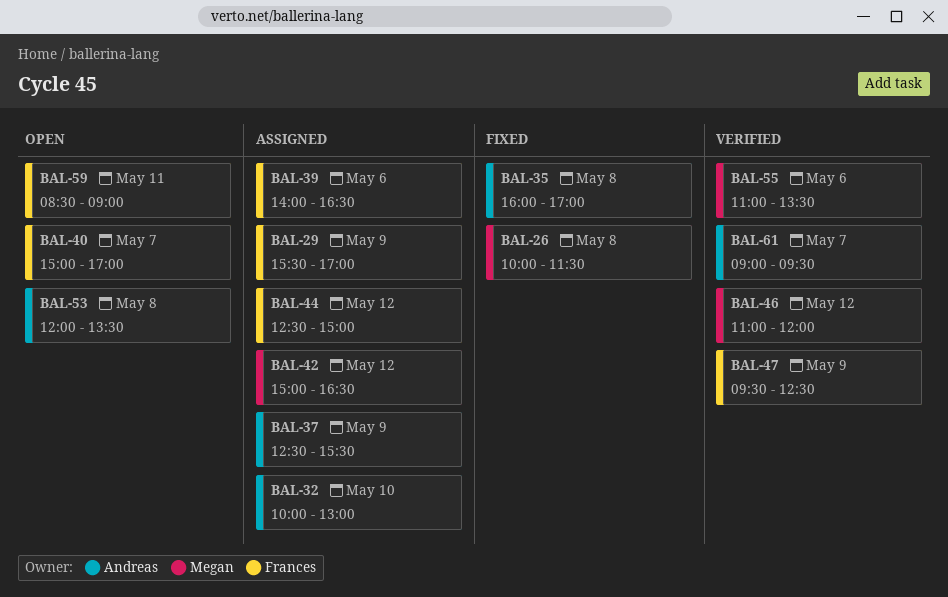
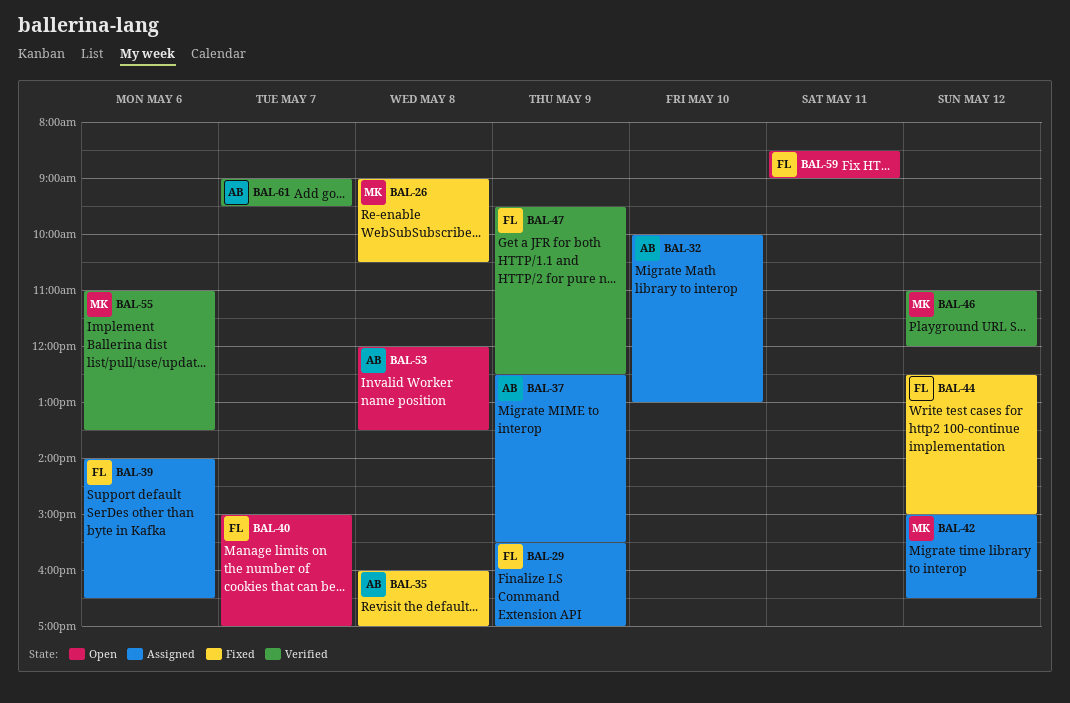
BAL-26, begins: 10:00 -> 09:00
BAL-26, ends: 11:30 -> 10:30
BAL-44, status: Assigned -> Fixed

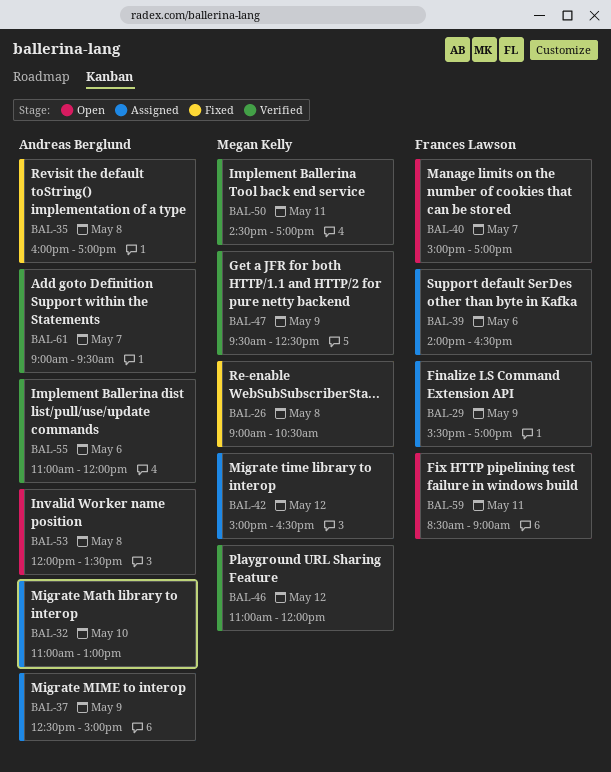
BAL-32, begins: 10:00 -> 11:00
BAL-37, ends: 15:30 -> 15:00
BAL-44: present -> none
BAL-47, owner: Frances Lawson -> Megan Kelly
BAL-50: none -> present
BAL-55, owner: Megan Kelly -> Andreas Berglund
BAL-55, ends: 13:30 -> 12:00

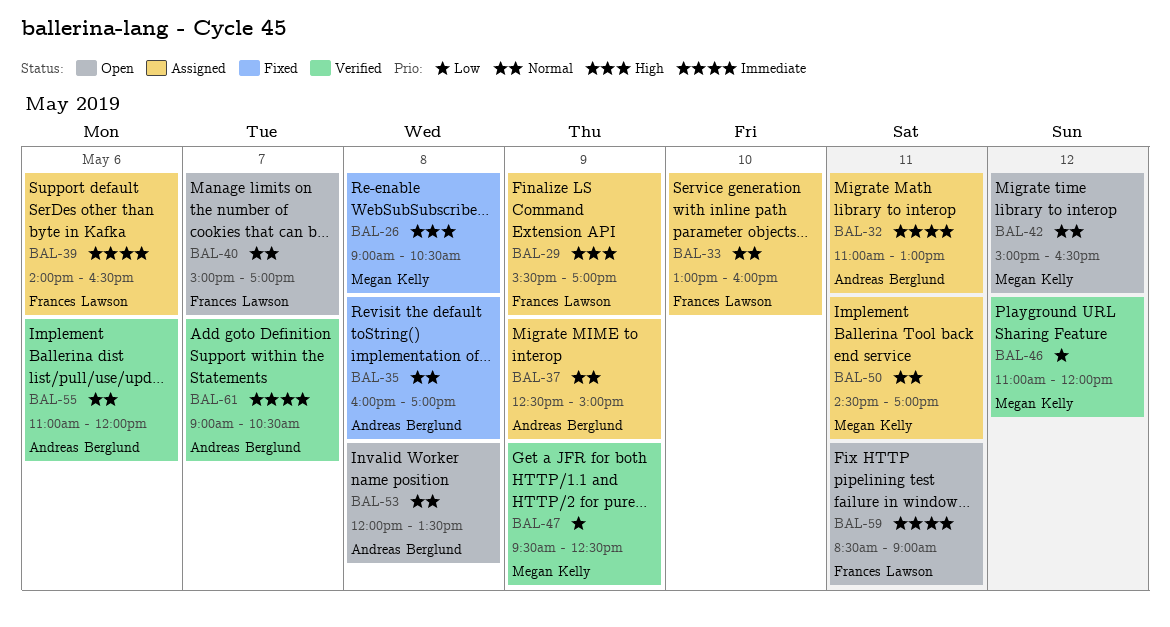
BAL-32, day: May 10 -> May 11
BAL-33: none -> present
BAL-42, status: Assigned -> Open
BAL-50, status: Verified -> Assigned
BAL-61, ends: 09:30 -> 10:30

